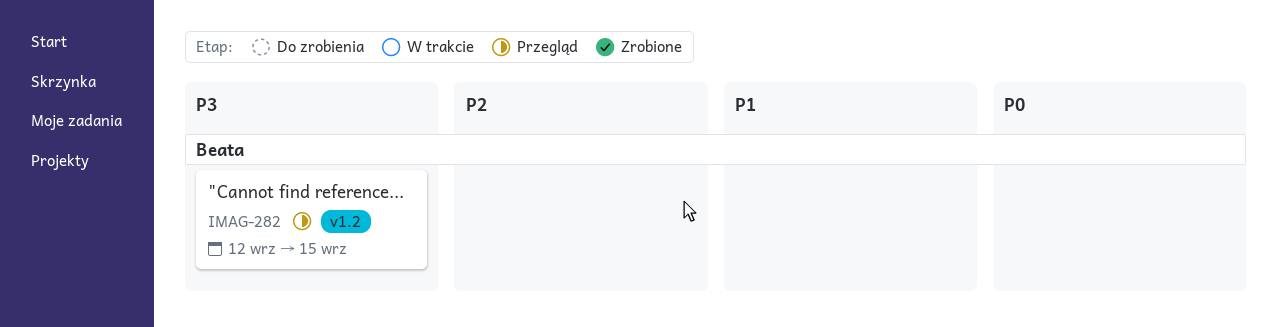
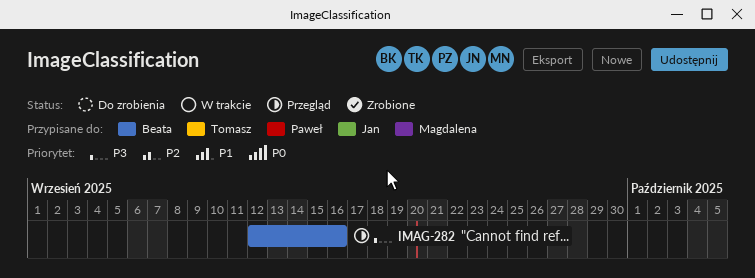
IMAG-282, due: Sep 15 -> Sep 16

